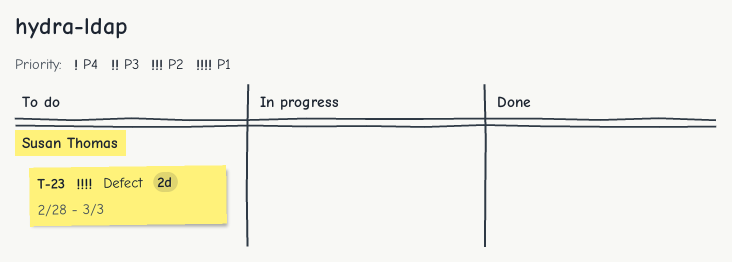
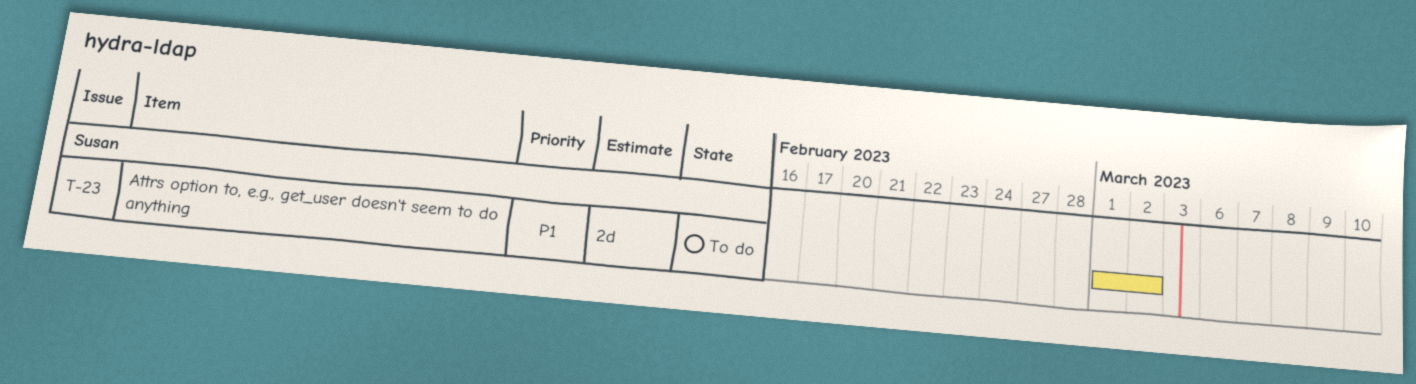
T-23, start: Feb 28 -> Mar 1
T-23, due: Mar 3 -> Mar 2

